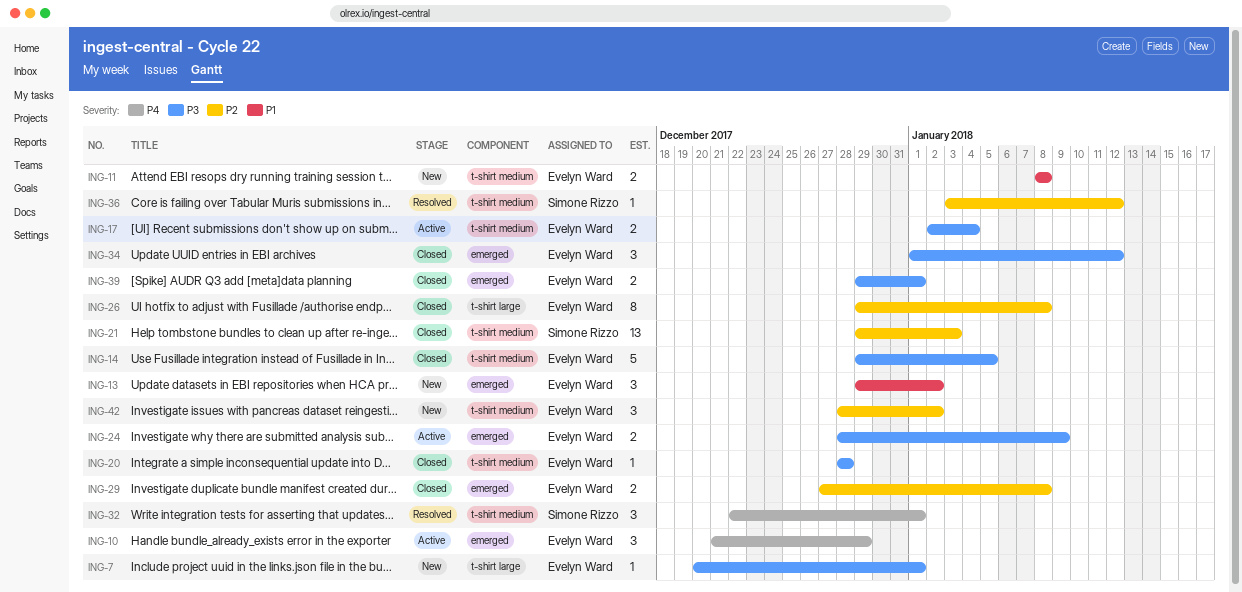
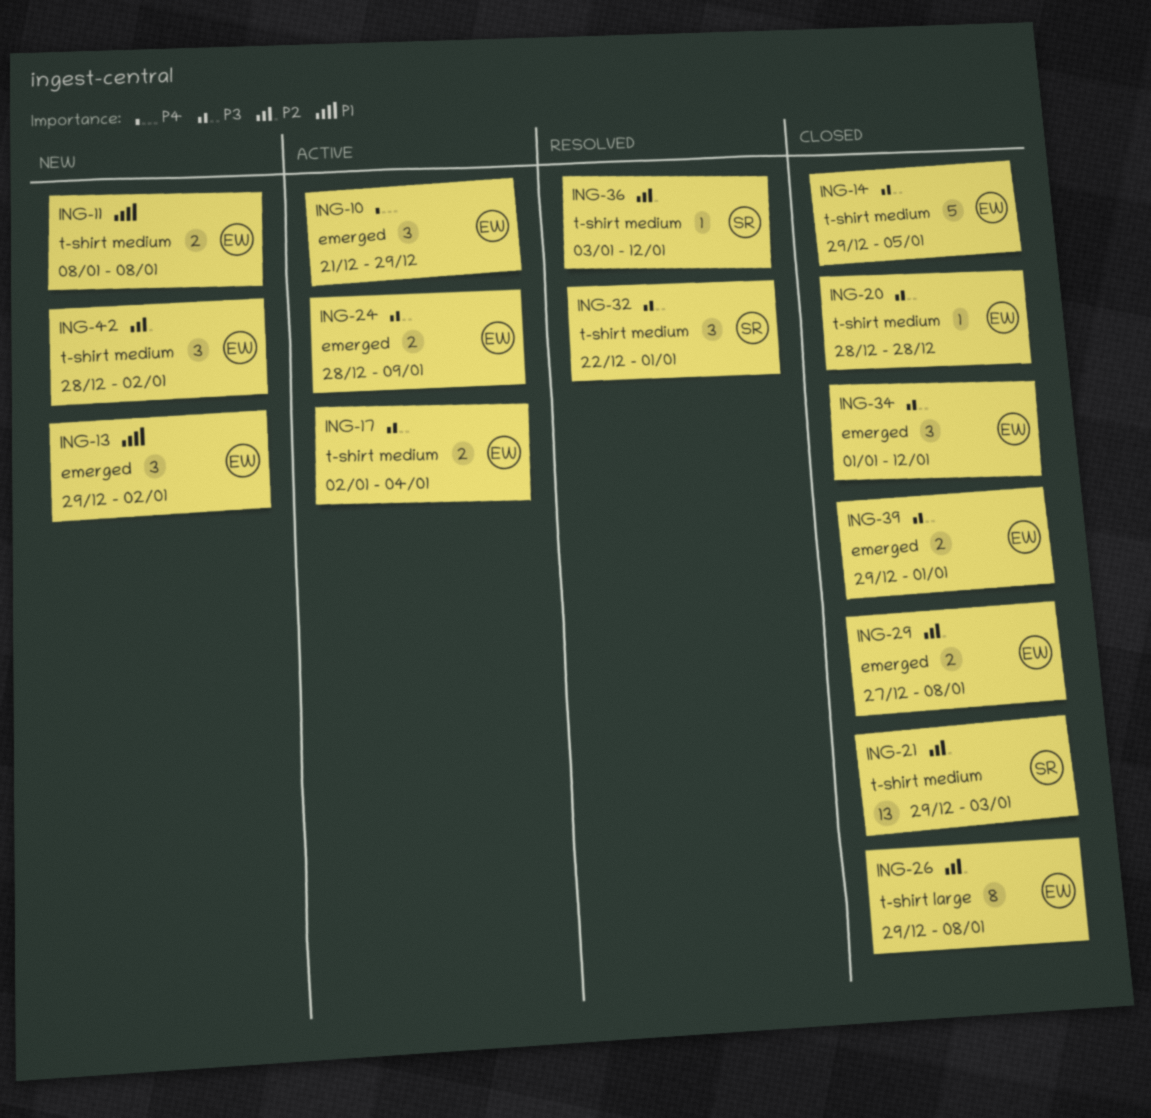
ING-7: present -> none
ING-32, priority: P4 -> P3

